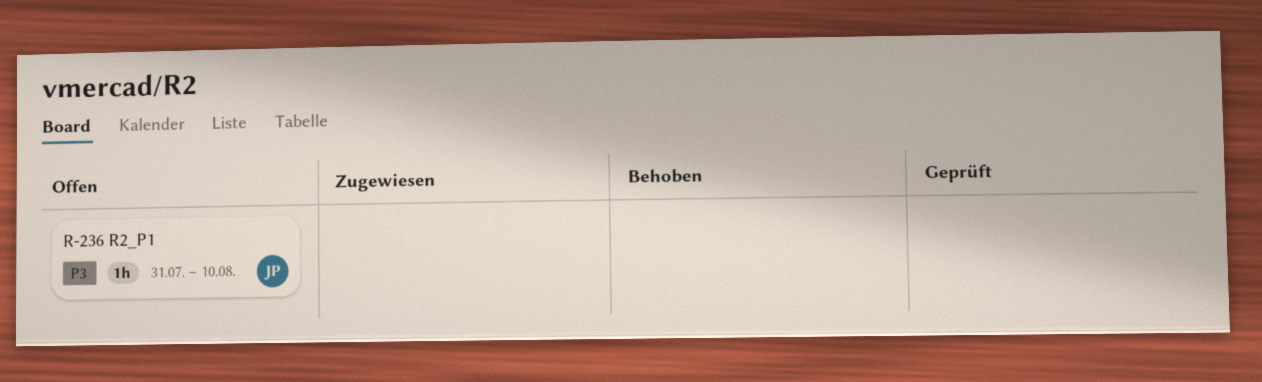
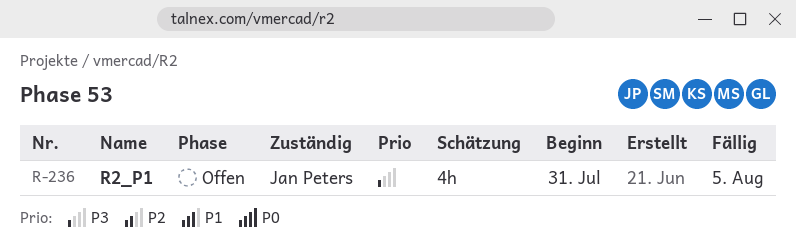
R-236, estimate: 1h -> 4h
R-236, due: Aug 10 -> Aug 5

